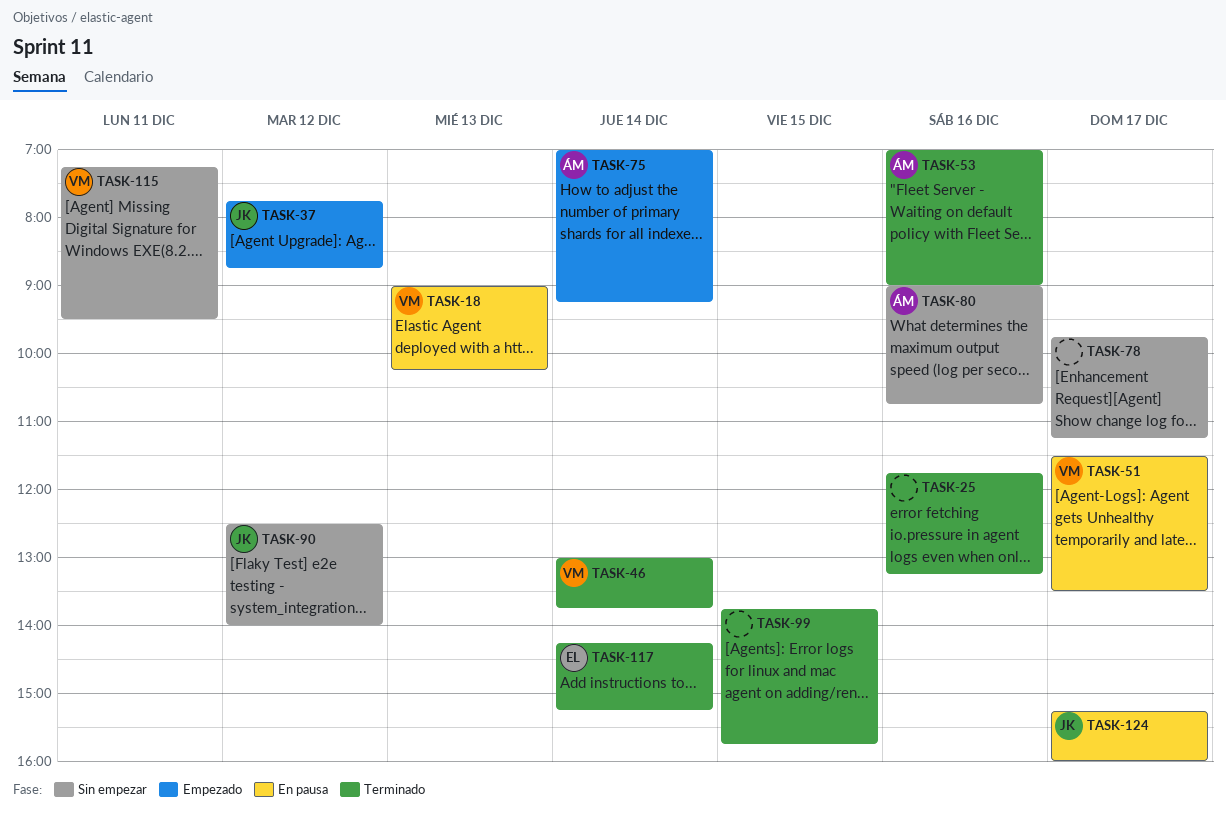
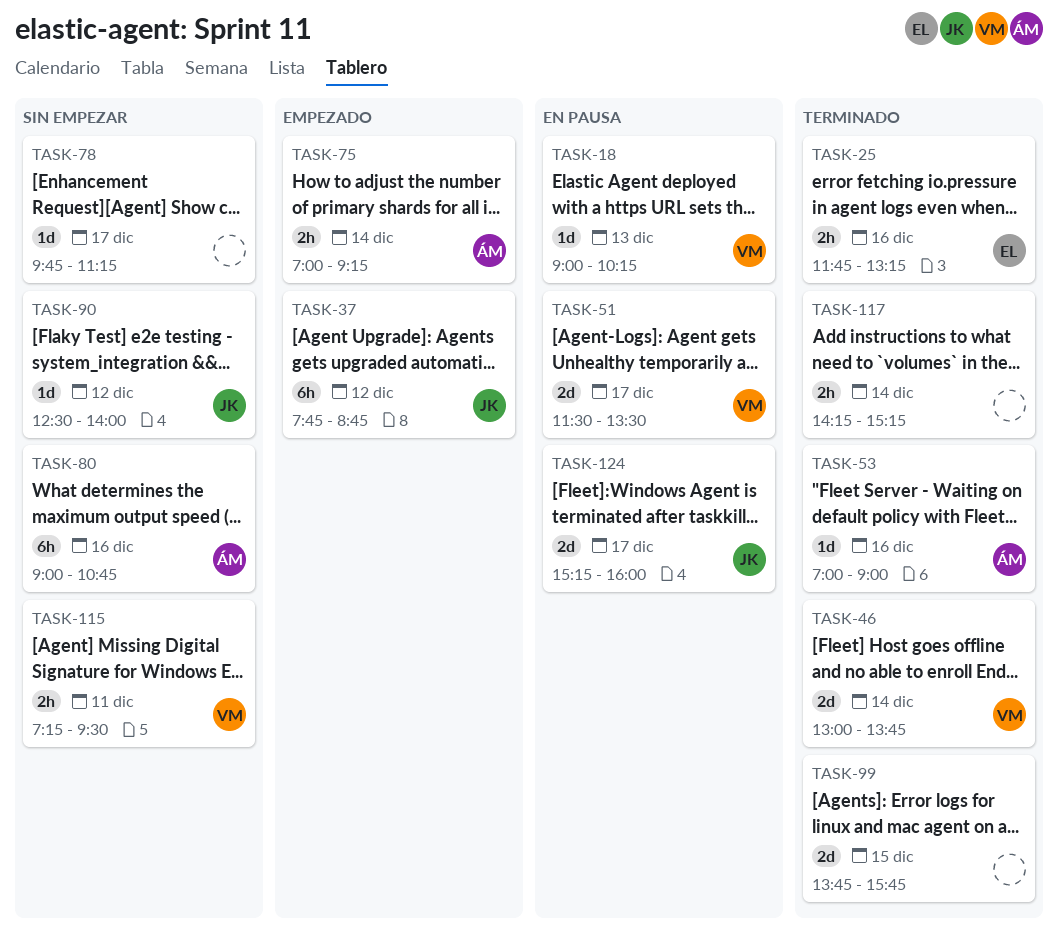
TASK-25, owner: none -> EL
TASK-117, owner: EL -> none

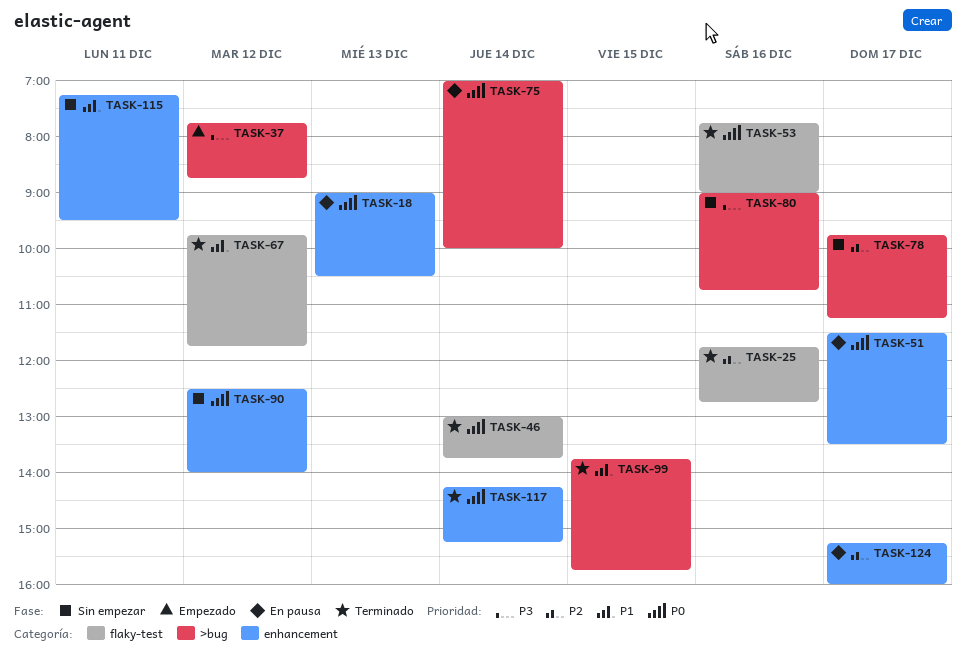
TASK-18, ends: 10:15 -> 10:30
TASK-25, ends: 13:15 -> 12:45
TASK-53, begins: 07:00 -> 07:45
TASK-67: none -> present
TASK-75, status: Empezado -> En pausa
TASK-75, ends: 09:15 -> 10:00

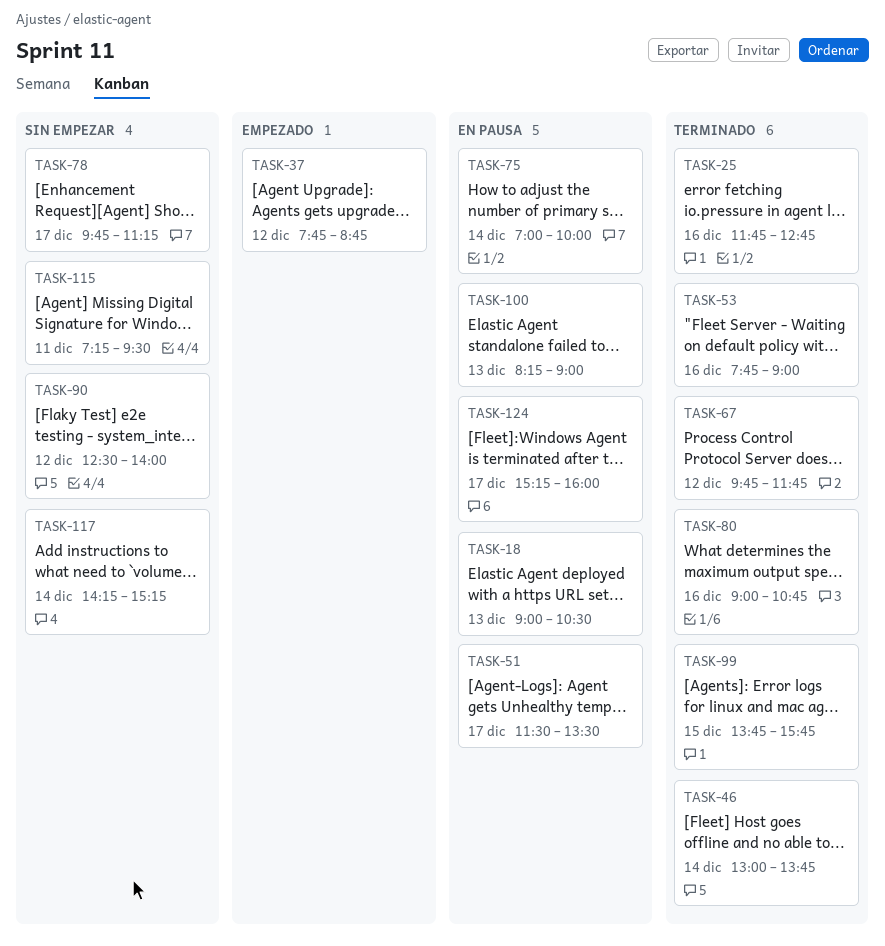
TASK-80, status: Sin empezar -> Terminado
TASK-100: none -> present
TASK-117, status: Terminado -> Sin empezar

